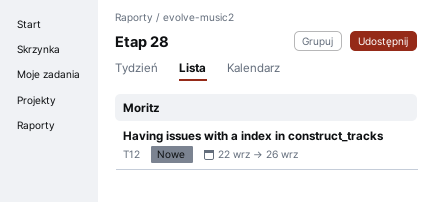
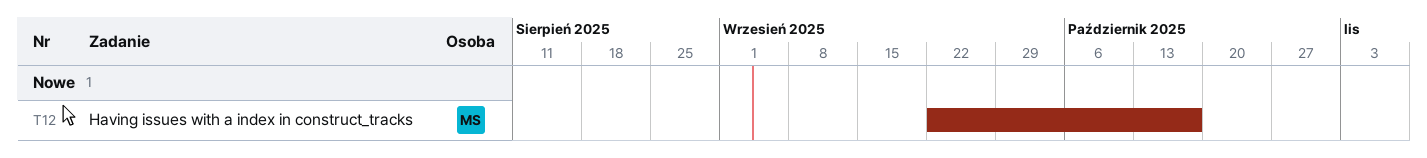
T12, due: Sep 26 -> Oct 17

